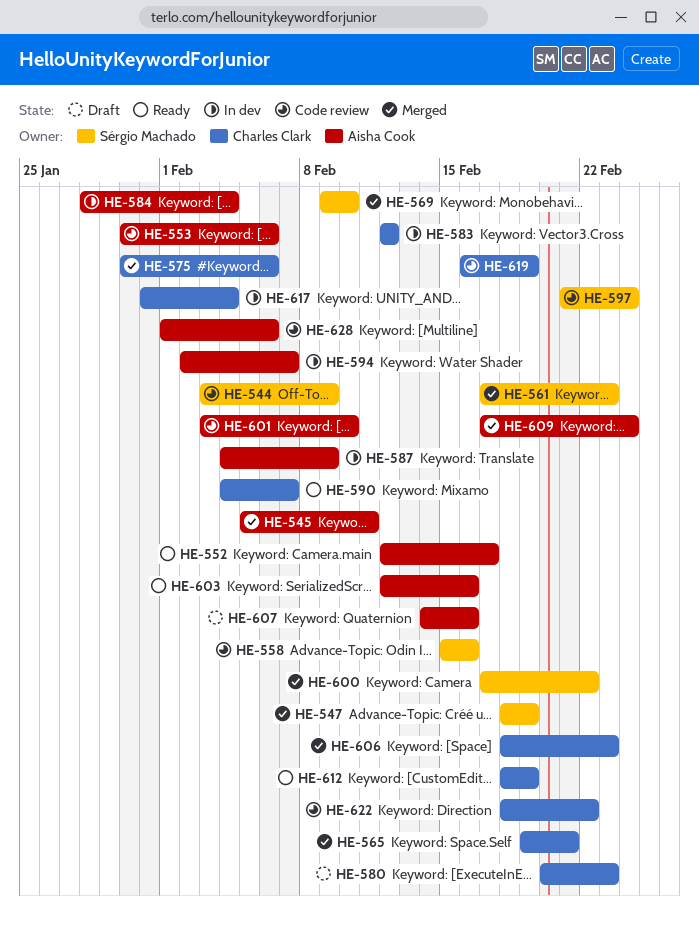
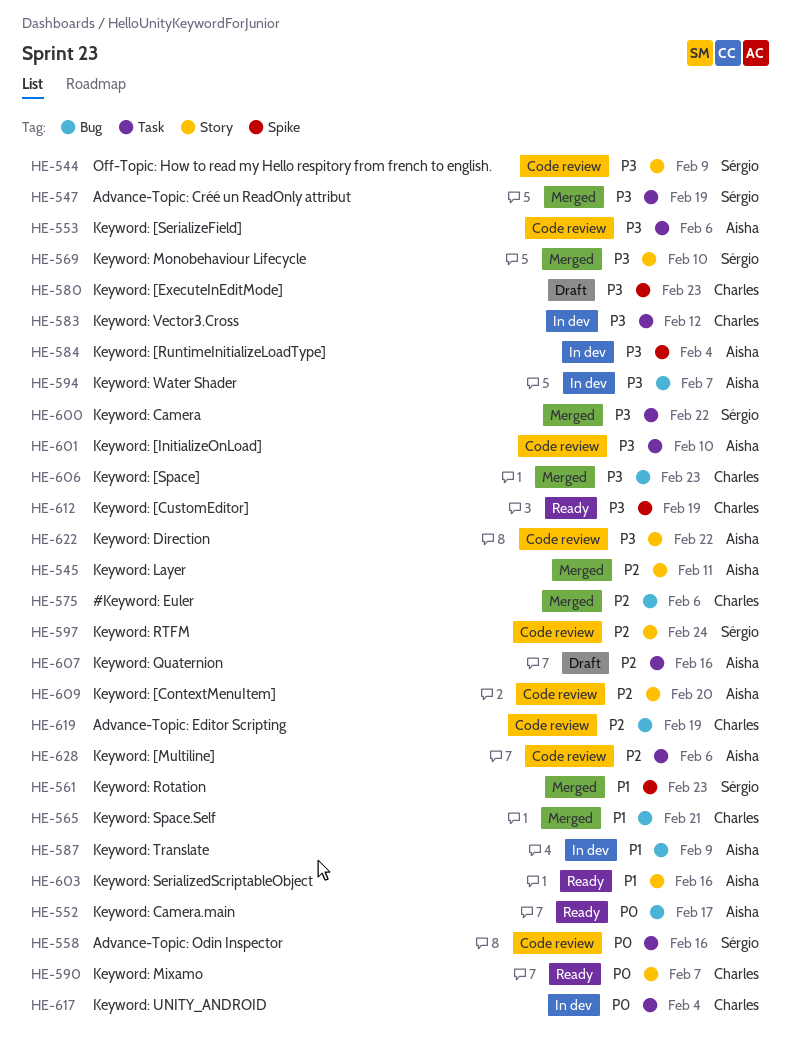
HE-609, status: Merged -> Code review
HE-609, due: Feb 24 -> Feb 20
HE-622, owner: Charles Clark -> Aisha Cook

